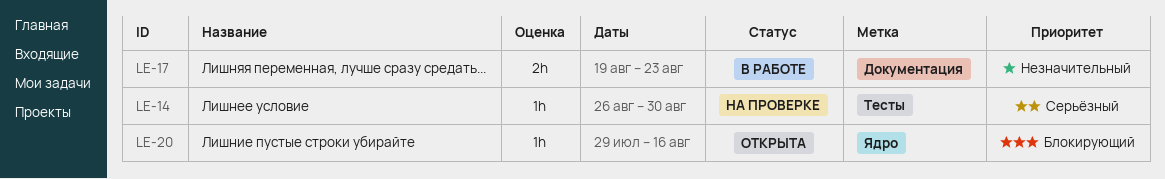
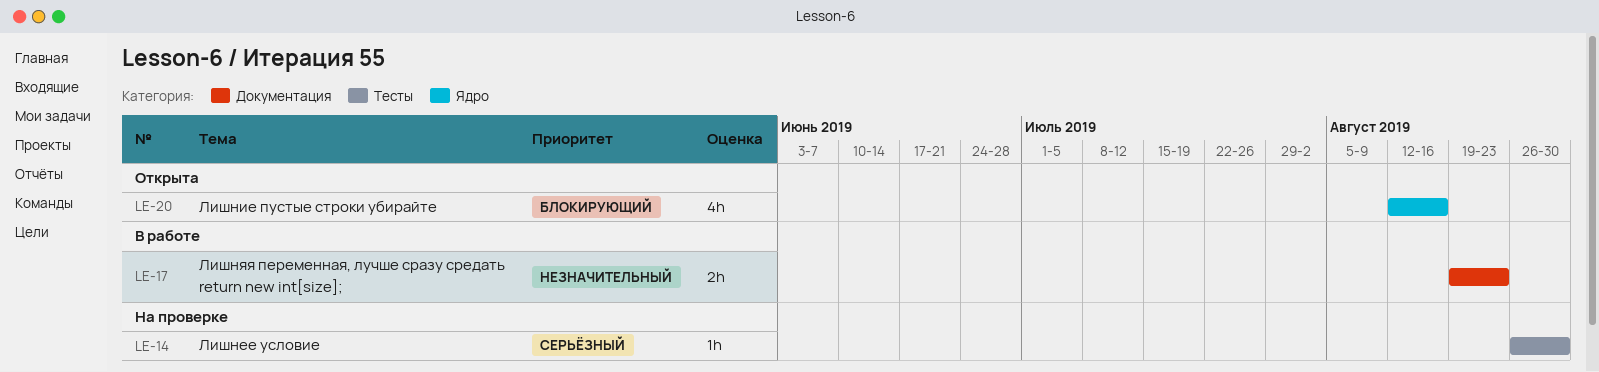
LE-20, estimate: 1h -> 4h
LE-20, start: Jul 29 -> Aug 12

